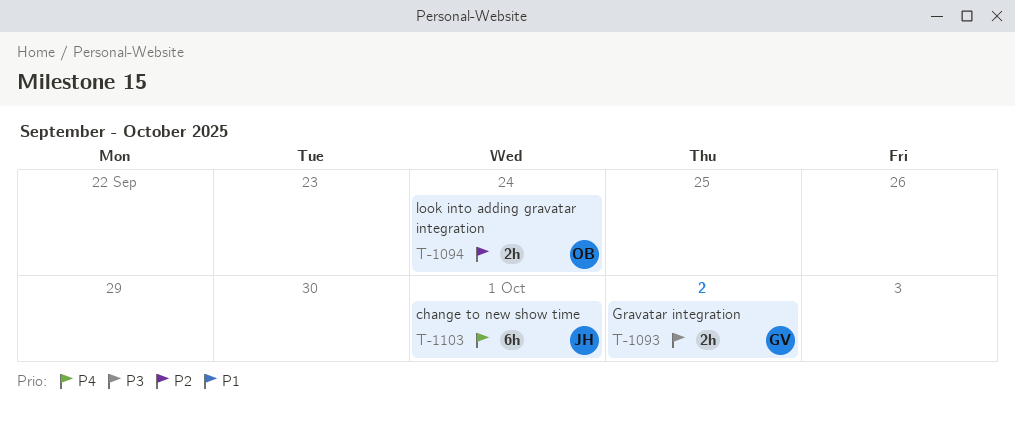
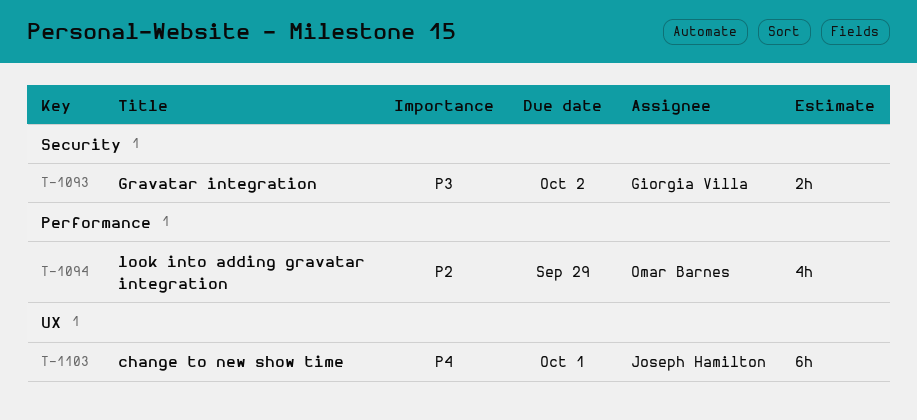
T-1094, estimate: 2h -> 4h
T-1094, due: Sep 24 -> Sep 29

